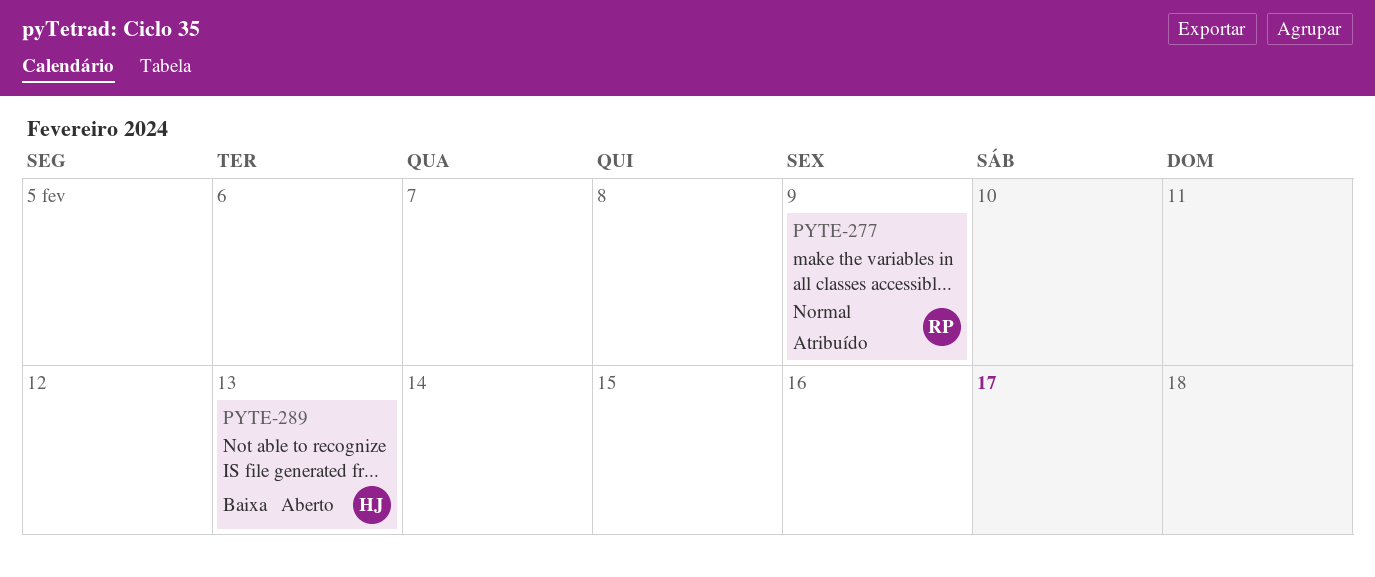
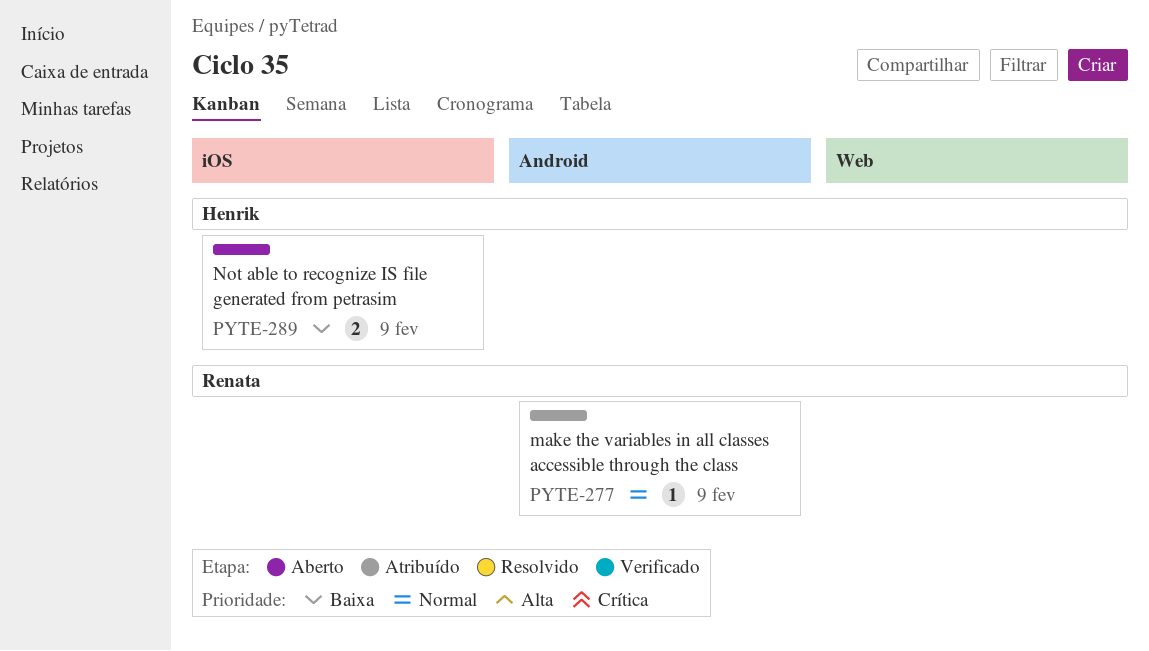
PYTE-289, due: Feb 13 -> Feb 9

